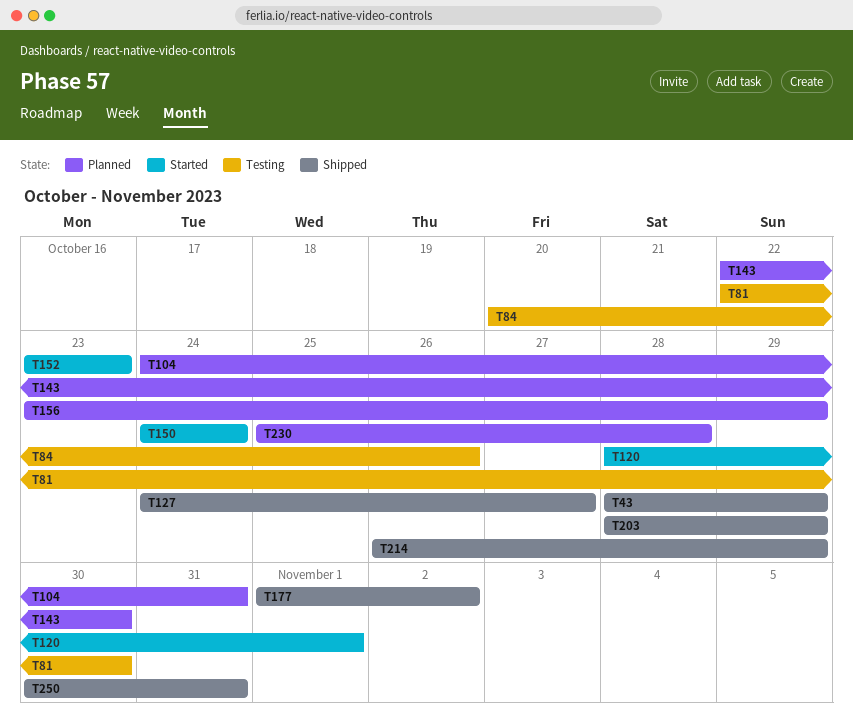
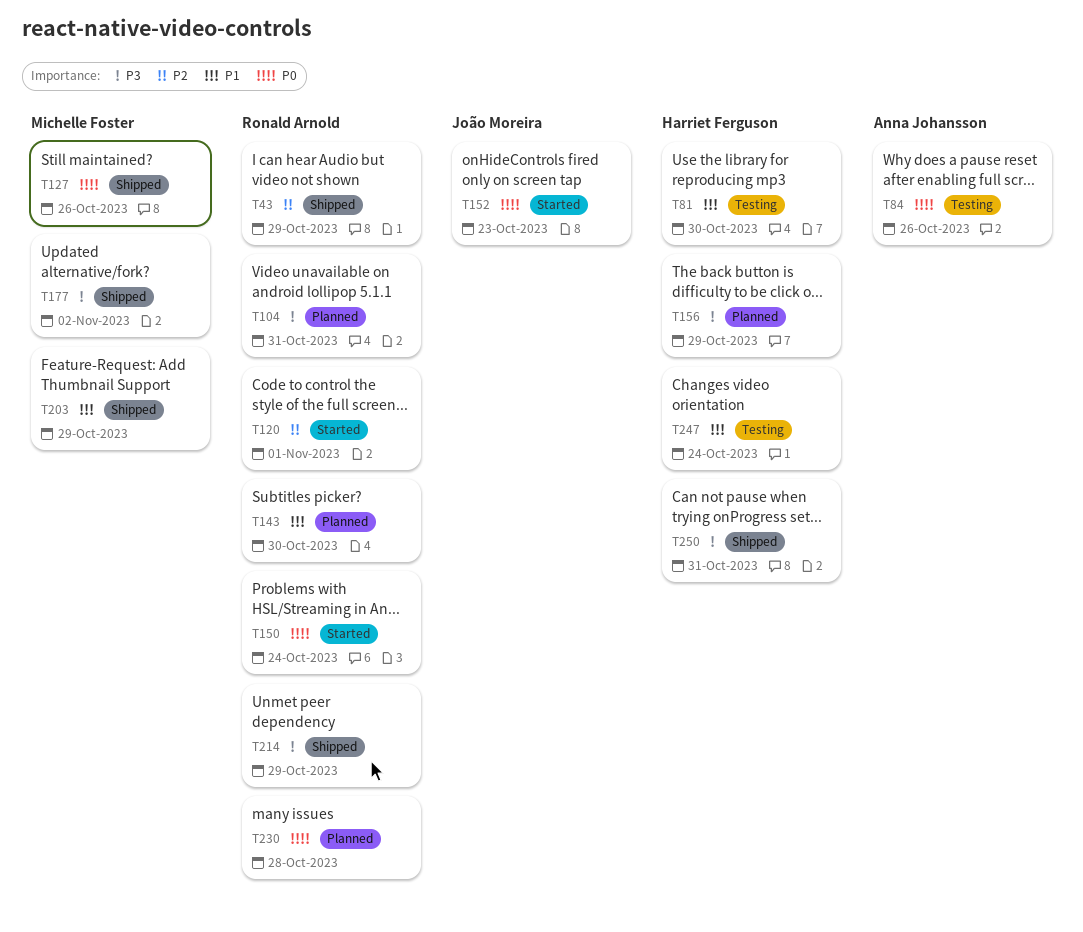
T127, due: Oct 27 -> Oct 26
T247: none -> present

